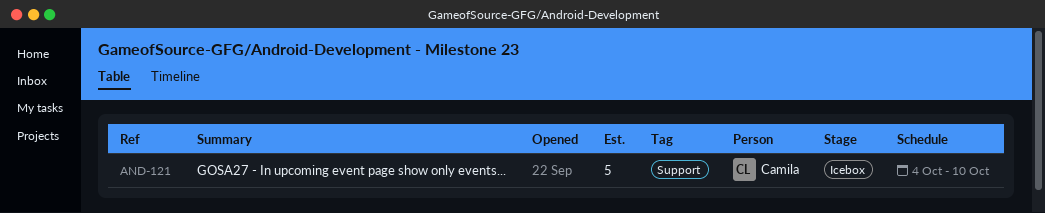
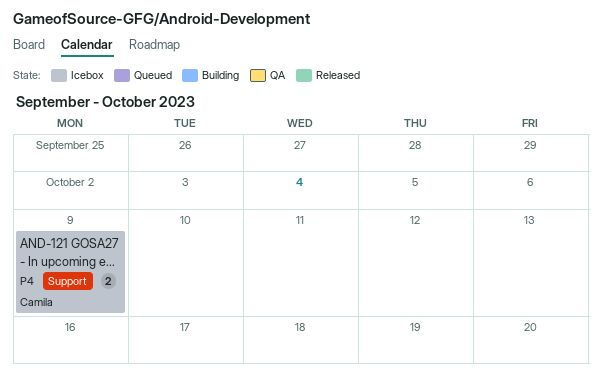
AND-121, estimate: 5 -> 2
AND-121, due: Oct 10 -> Oct 9

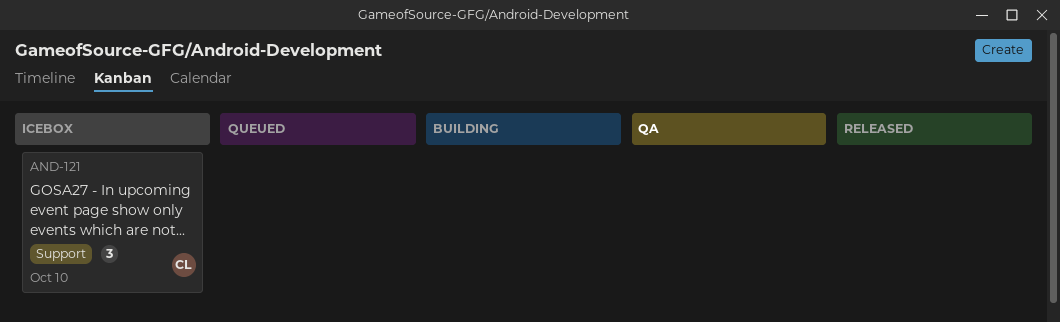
AND-121, estimate: 2 -> 3
AND-121, due: Oct 9 -> Oct 10

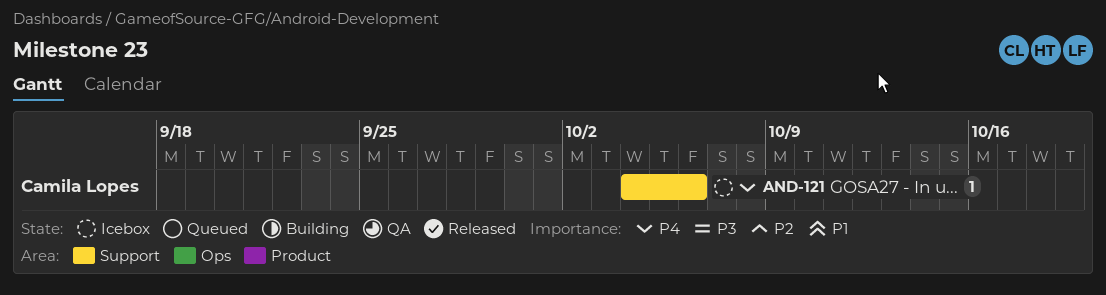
AND-121, estimate: 3 -> 1
AND-121, due: Oct 10 -> Oct 6

